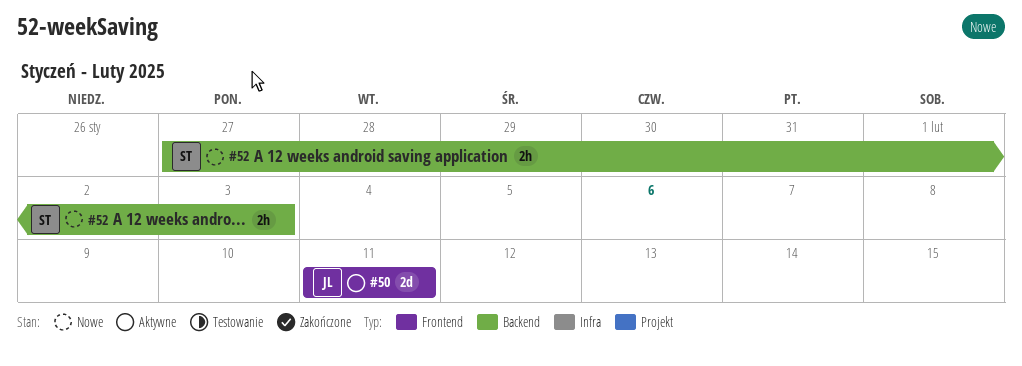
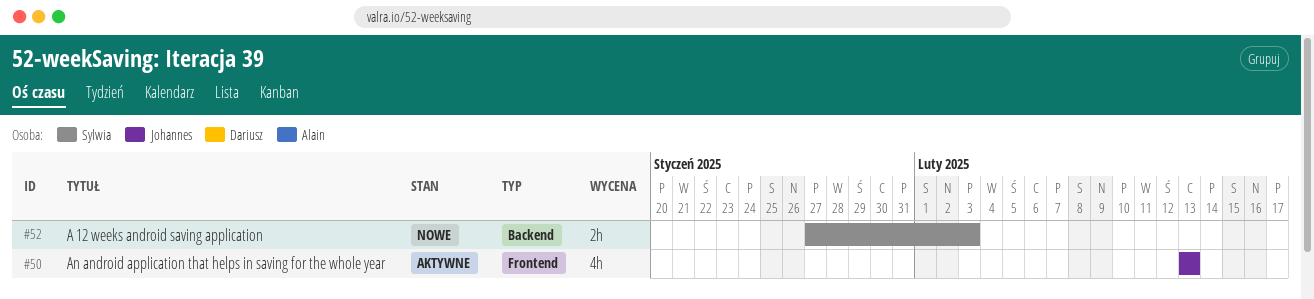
#50, estimate: 2d -> 4h
#50, start: Feb 11 -> Feb 13
#50, due: Feb 11 -> Feb 13

